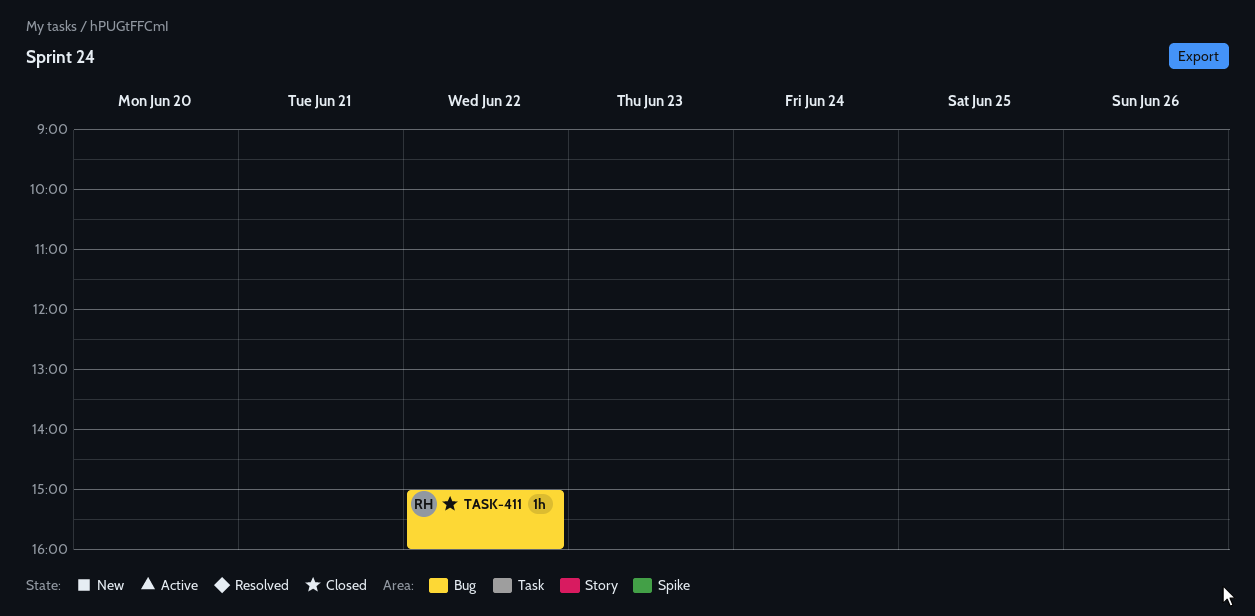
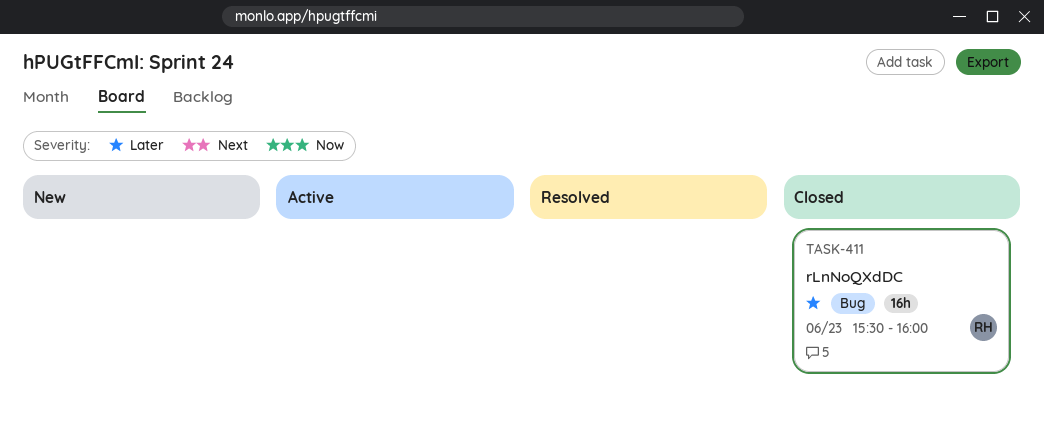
TASK-411, estimate: 1h -> 16h
TASK-411, day: Jun 22 -> Jun 23
TASK-411, begins: 15:00 -> 15:30

